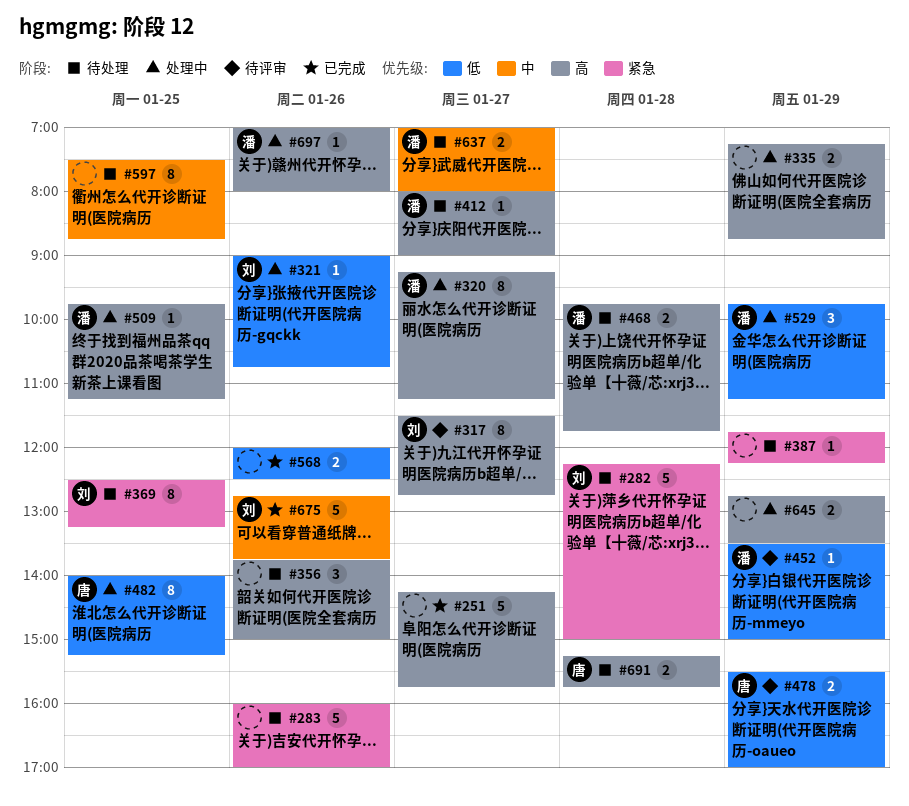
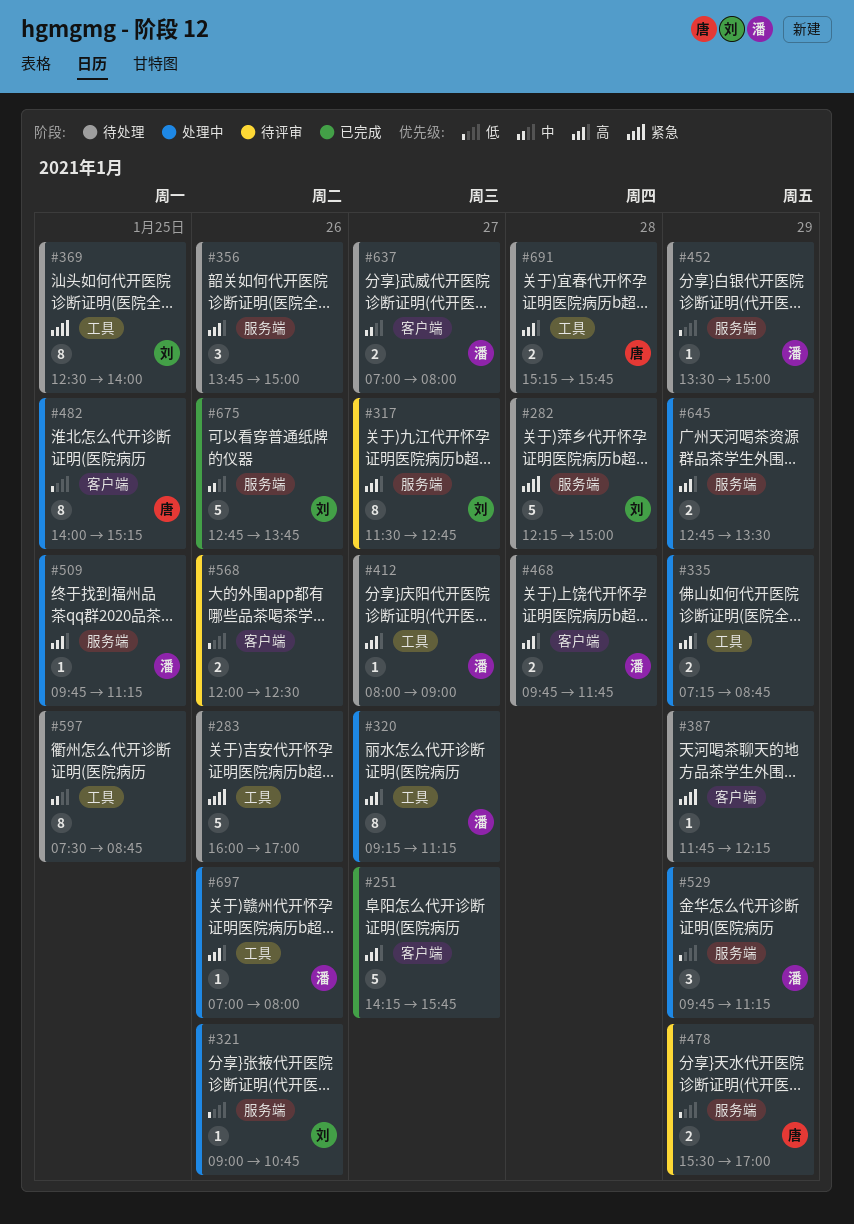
#369, ends: 13:15 -> 14:00
#452, status: 待评审 -> 待处理
#568, status: 已完成 -> 待评审

